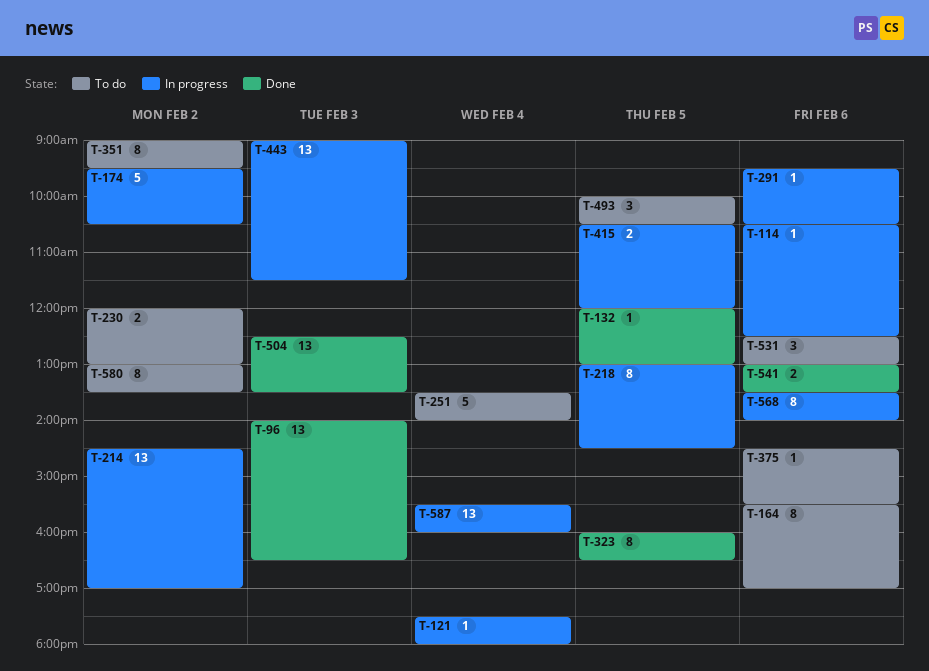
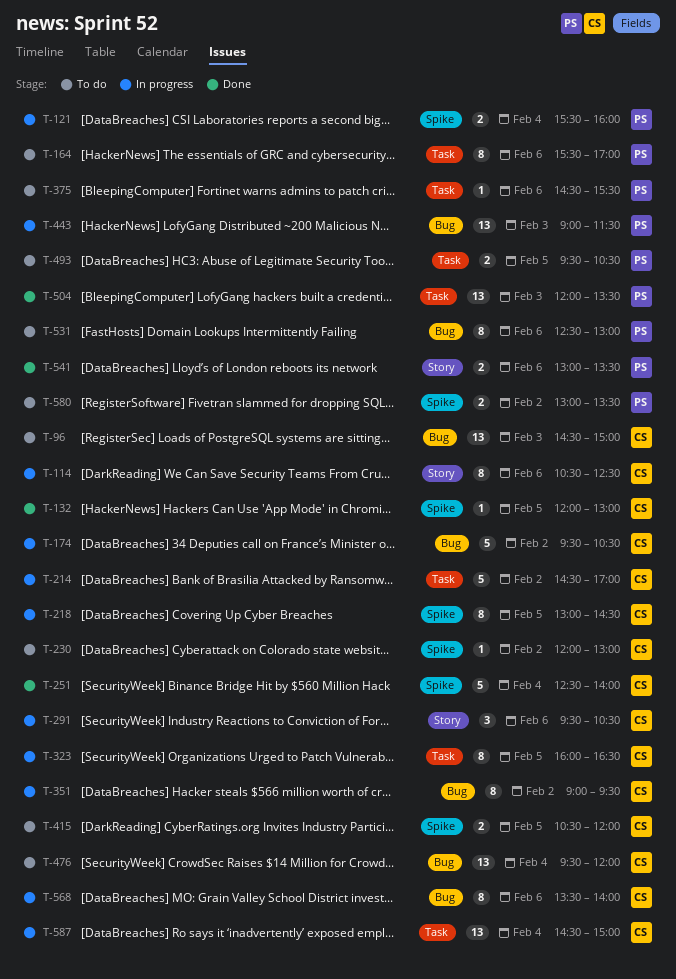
T-96, status: Done -> To do
T-96, begins: 14:00 -> 14:30
T-96, ends: 16:30 -> 15:00
T-114, estimate: 1 -> 8
T-121, estimate: 1 -> 2
T-121, begins: 17:30 -> 15:30
T-121, ends: 18:00 -> 16:00
T-214, estimate: 13 -> 5
T-230, estimate: 2 -> 1
T-251, status: To do -> Done
T-251, begins: 13:30 -> 12:30
T-291, estimate: 1 -> 3
T-323, status: Done -> In progress
T-351, status: To do -> In progress
T-415, status: In progress -> To do
T-476: none -> present
T-493, estimate: 3 -> 2
T-493, begins: 10:00 -> 09:30
T-504, begins: 12:30 -> 12:00
T-531, estimate: 3 -> 8
T-580, estimate: 8 -> 2
T-587, begins: 15:30 -> 14:30
T-587, ends: 16:00 -> 15:00

